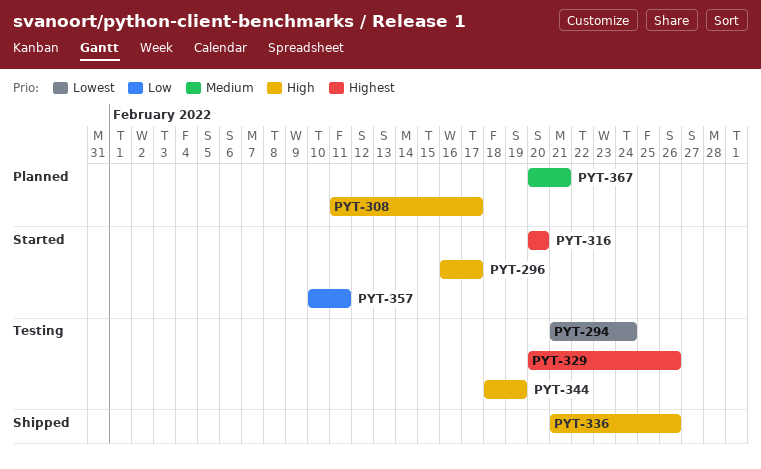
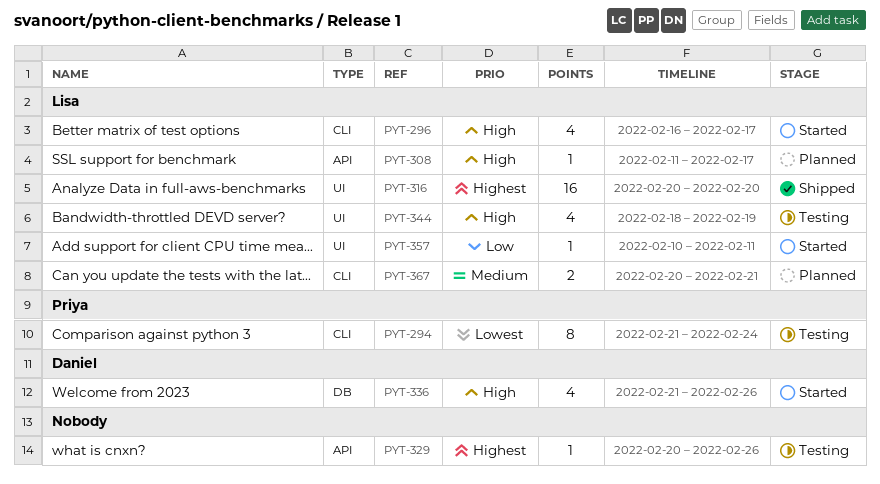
PYT-316, status: Started -> Shipped
PYT-336, status: Shipped -> Started

